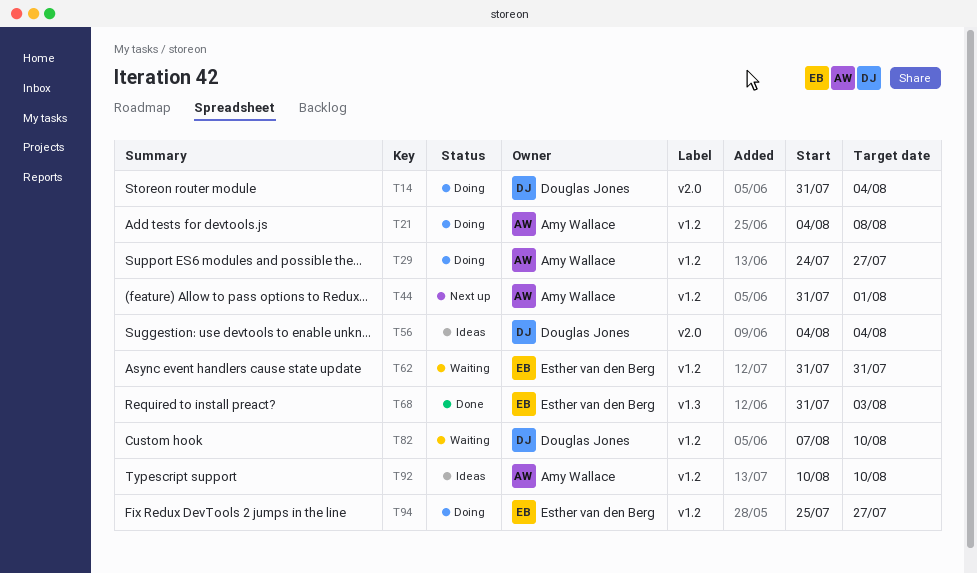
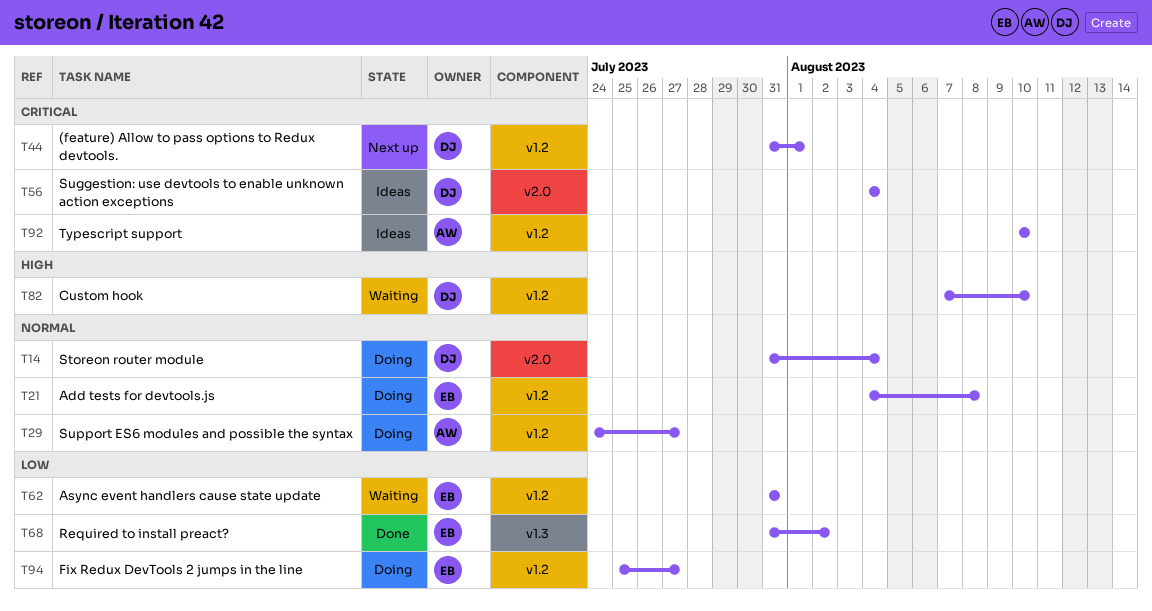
T21, owner: Amy Wallace -> Esther van den Berg
T44, owner: Amy Wallace -> Douglas Jones
T68, due: Aug 3 -> Aug 2

